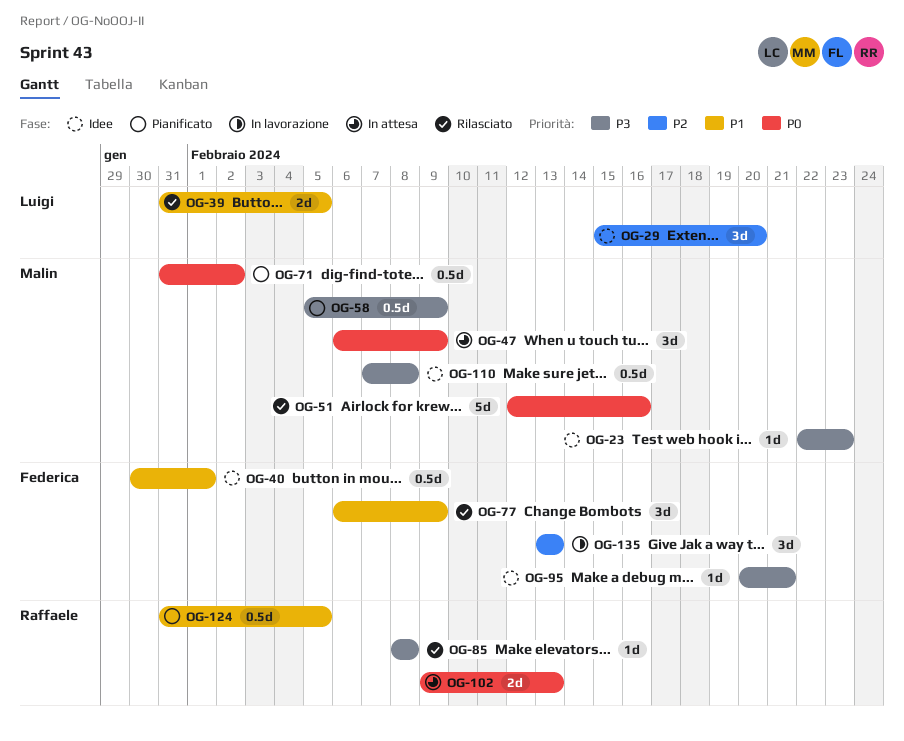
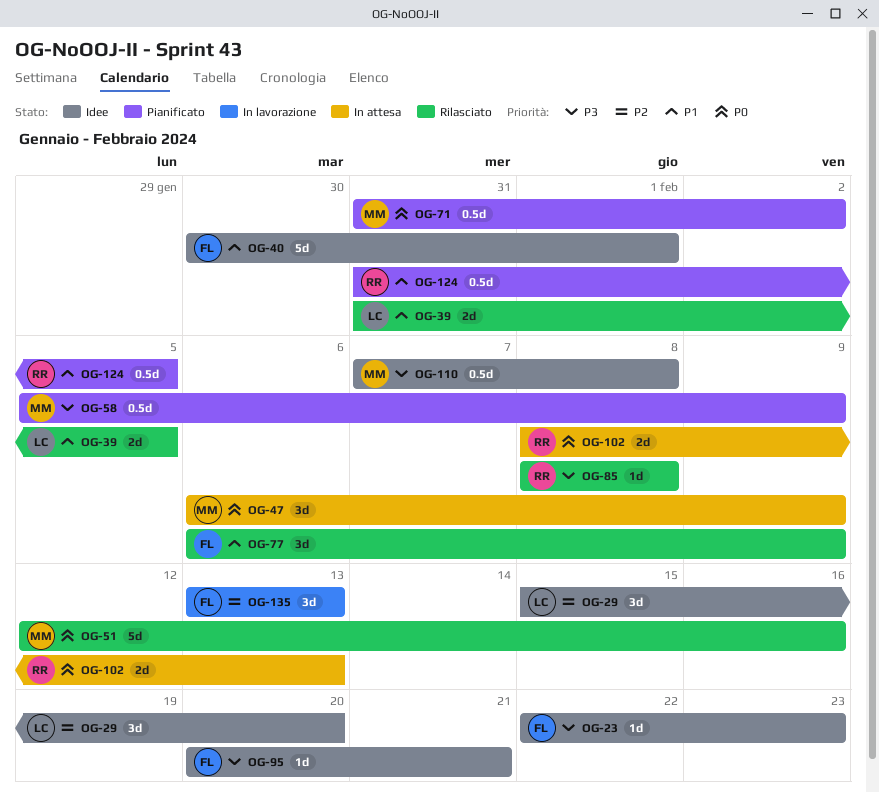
OG-23, owner: Malin -> Federica
OG-40, estimate: 0.5d -> 5d
OG-102, start: Feb 9 -> Feb 8

